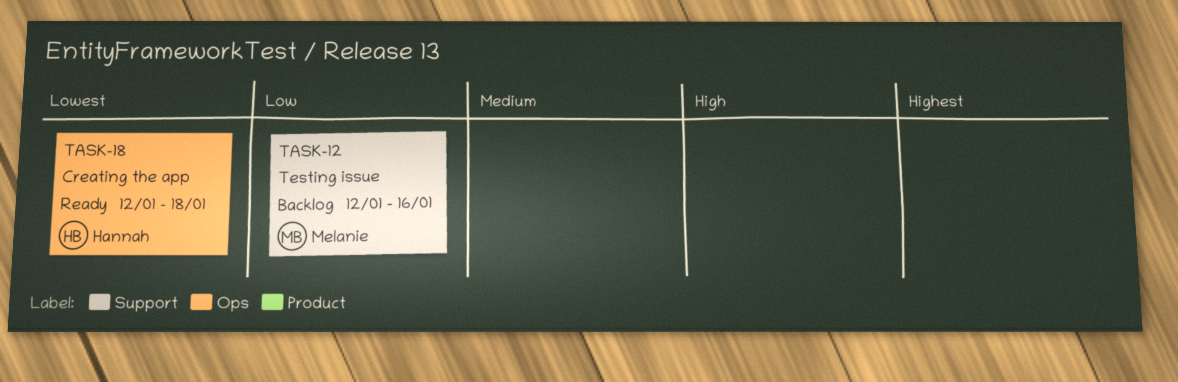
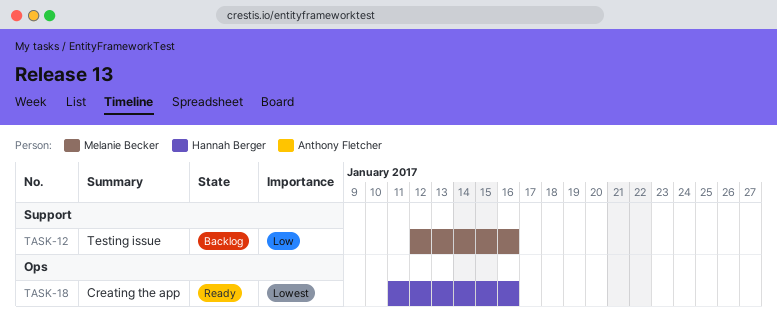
TASK-18, start: Jan 12 -> Jan 11
TASK-18, due: Jan 18 -> Jan 16

